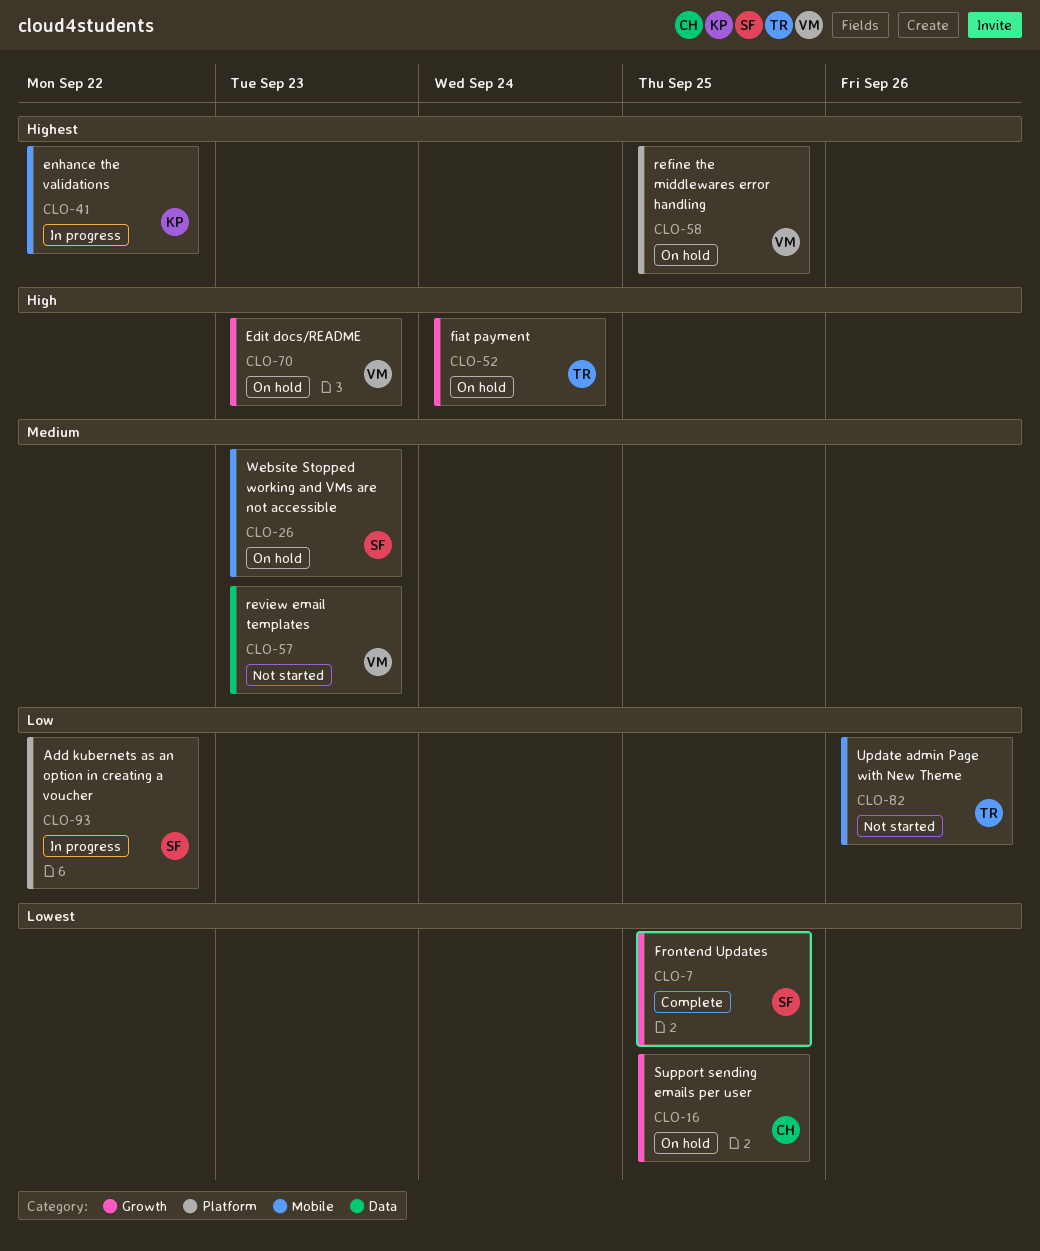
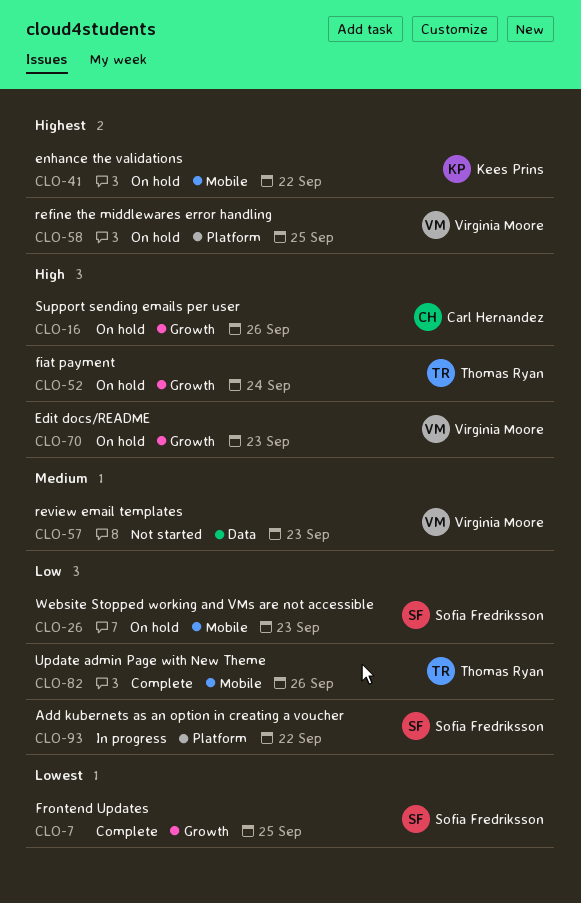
CLO-16, priority: Lowest -> High
CLO-16, due: Sep 25 -> Sep 26
CLO-26, priority: Medium -> Low
CLO-41, status: In progress -> On hold
CLO-82, status: Not started -> Complete

